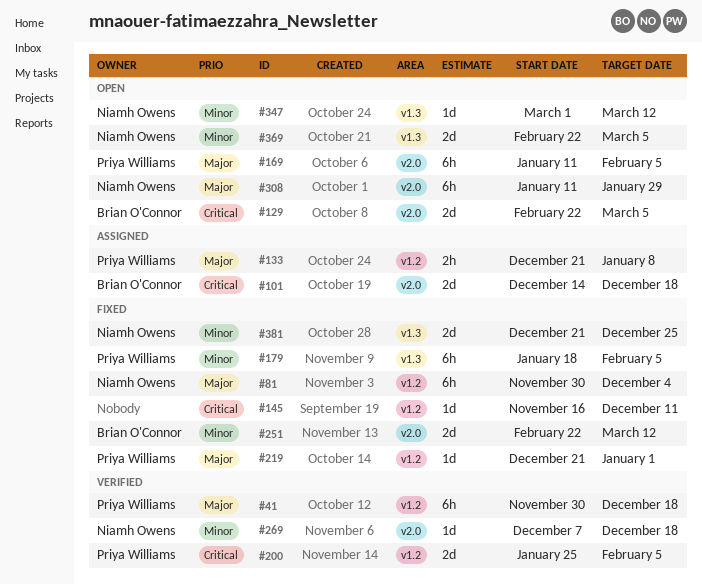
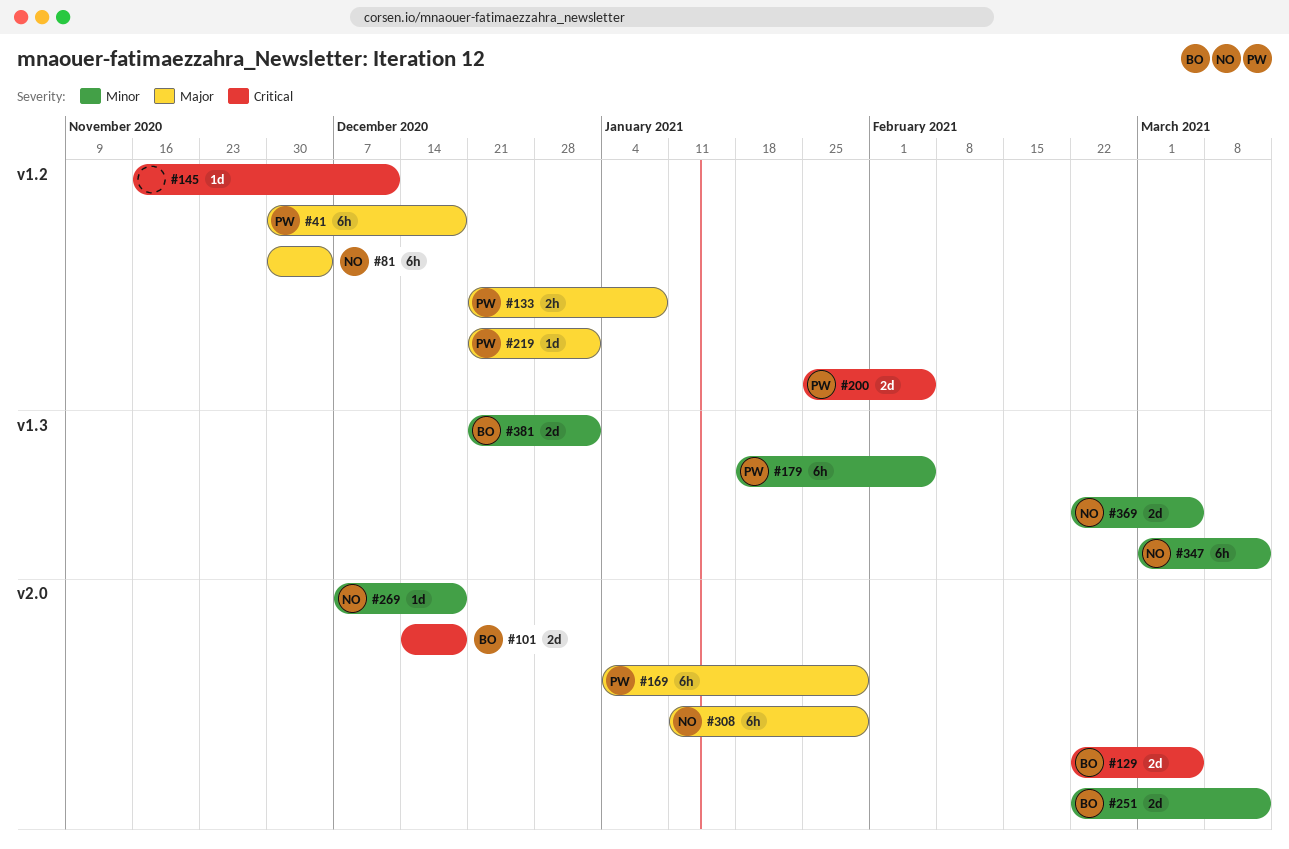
#169, start: Jan 11 -> Jan 4
#169, due: Feb 5 -> Jan 29
#347, estimate: 1d -> 6h
#381, owner: Niamh Owens -> Brian O'Connor
#381, due: Dec 25 -> Jan 1

